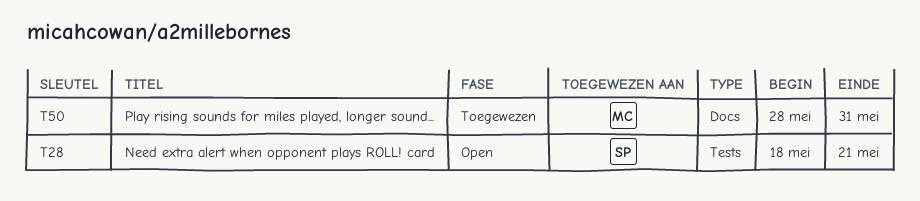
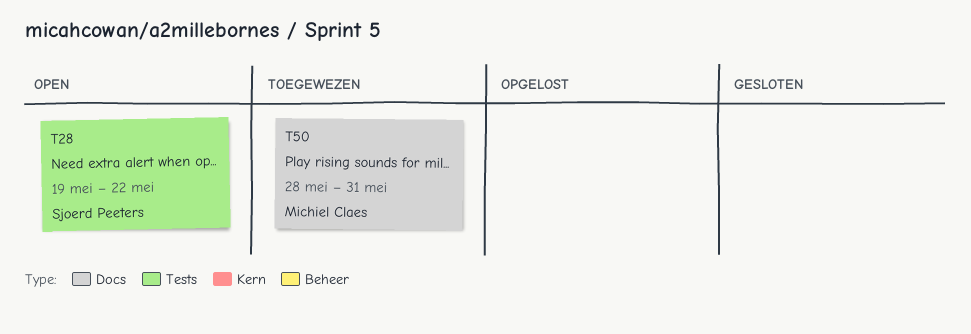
T28, start: May 18 -> May 19
T28, due: May 21 -> May 22

